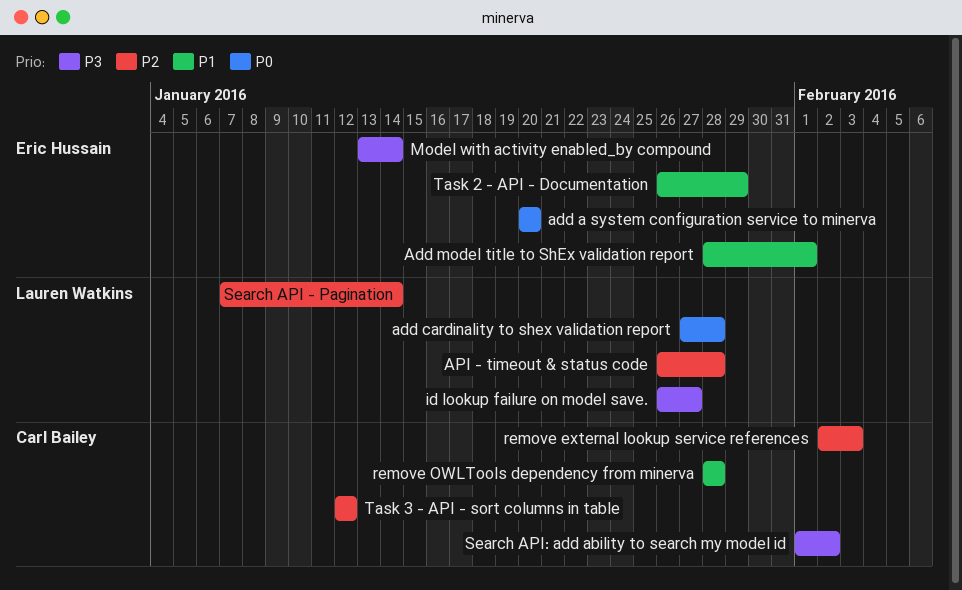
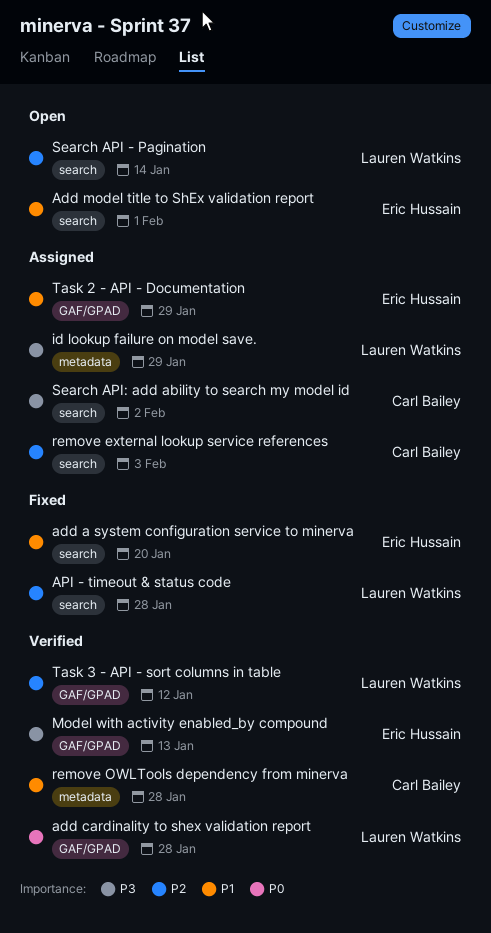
add a system configuration service to minerva, priority: P0 -> P1
id lookup failure on model save., due: Jan 27 -> Jan 29
Model with activity enabled_by compound, due: Jan 14 -> Jan 13
Task 3 - API - sort columns in table, owner: Carl Bailey -> Lauren Watkins

